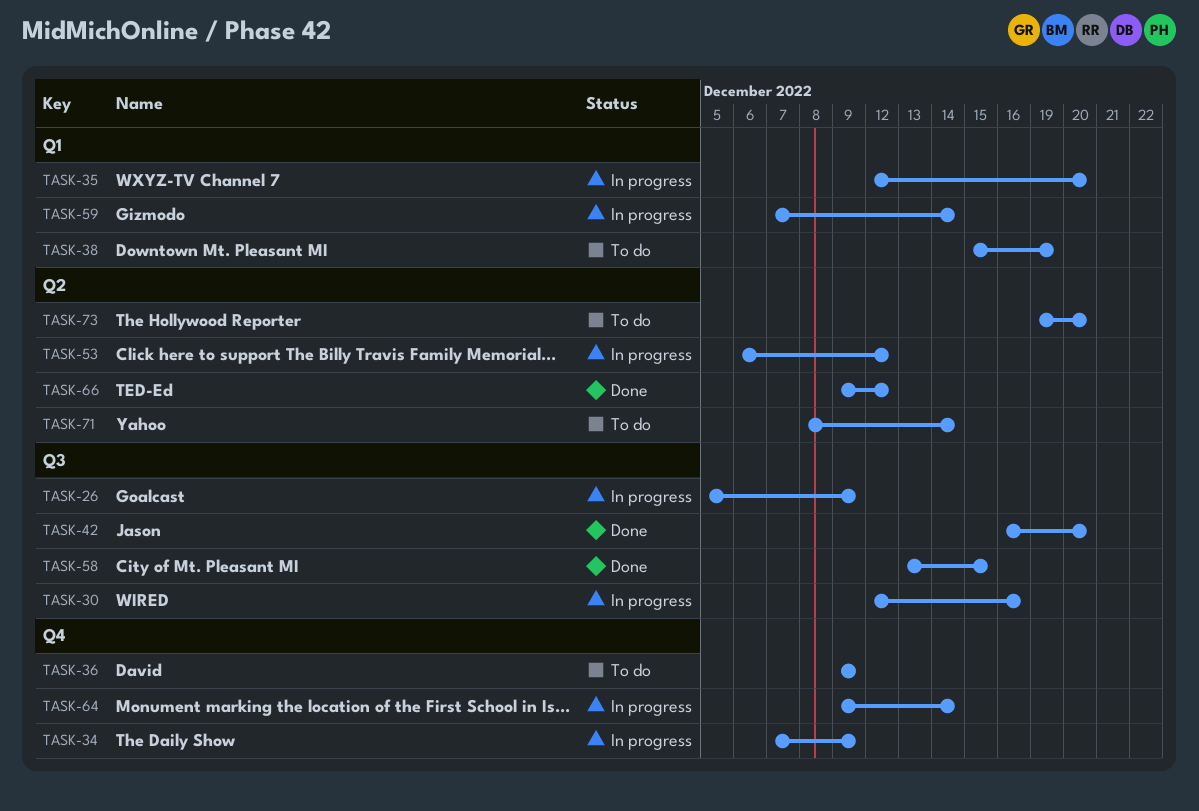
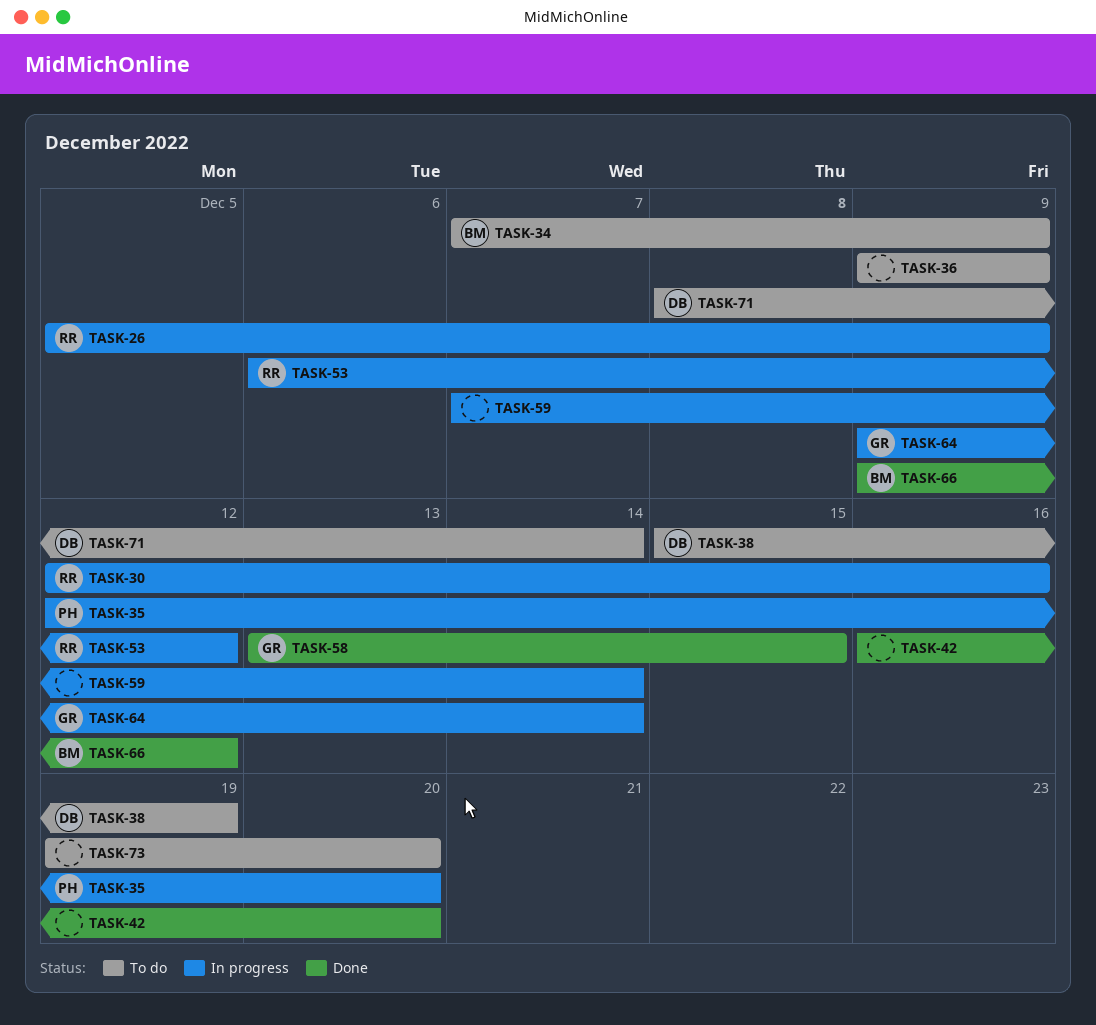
TASK-34, status: In progress -> To do

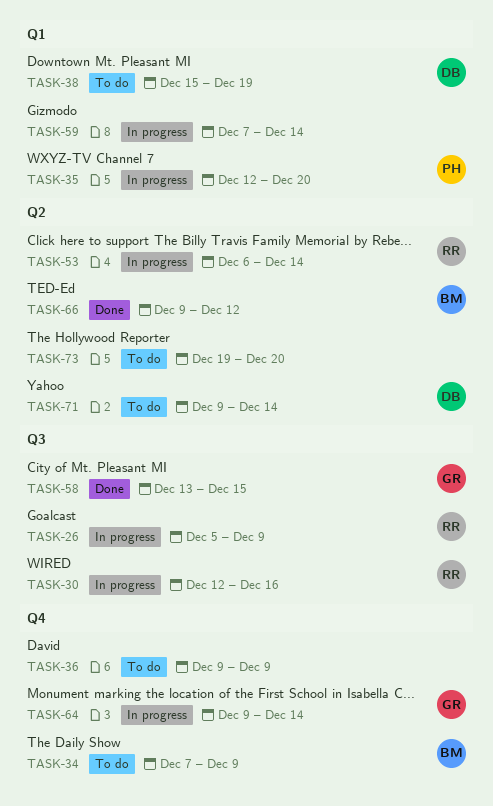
TASK-42: present -> none
TASK-53, due: Dec 12 -> Dec 14
TASK-71, start: Dec 8 -> Dec 9

